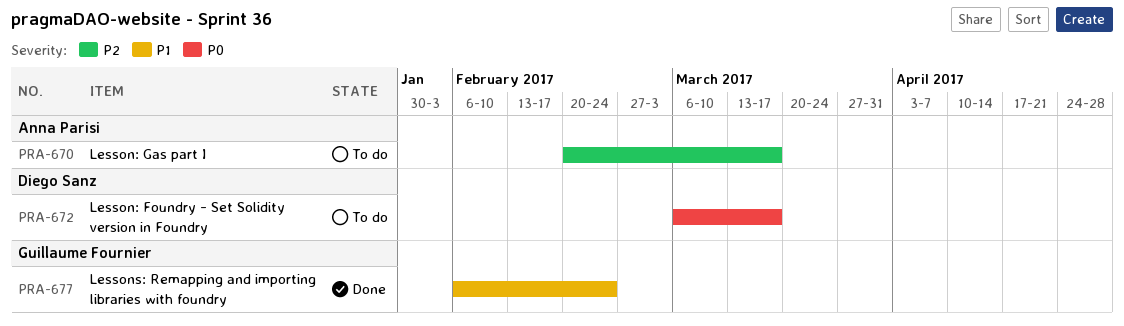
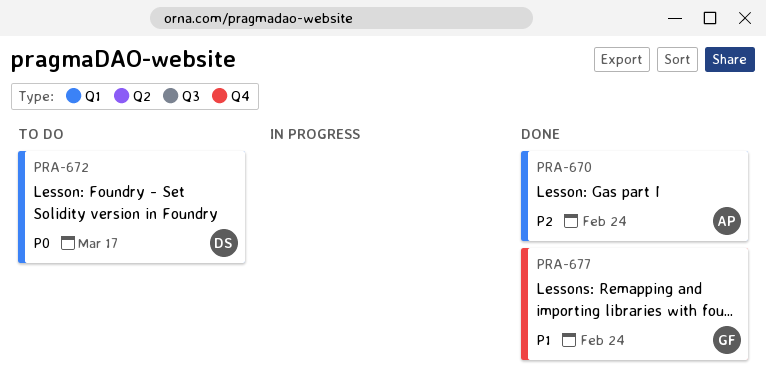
PRA-670, status: To do -> Done
PRA-670, due: Mar 17 -> Feb 24

